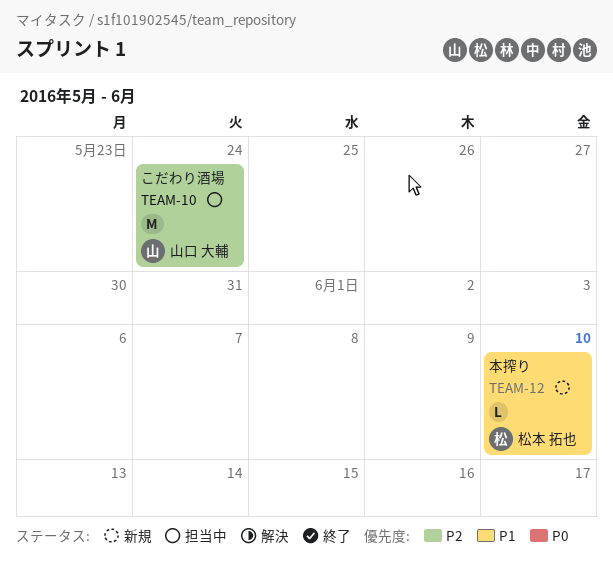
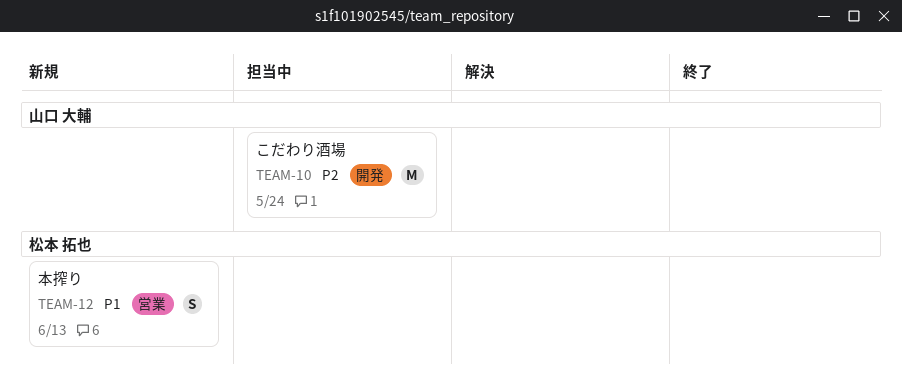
TEAM-12, estimate: L -> S
TEAM-12, due: Jun 10 -> Jun 13

